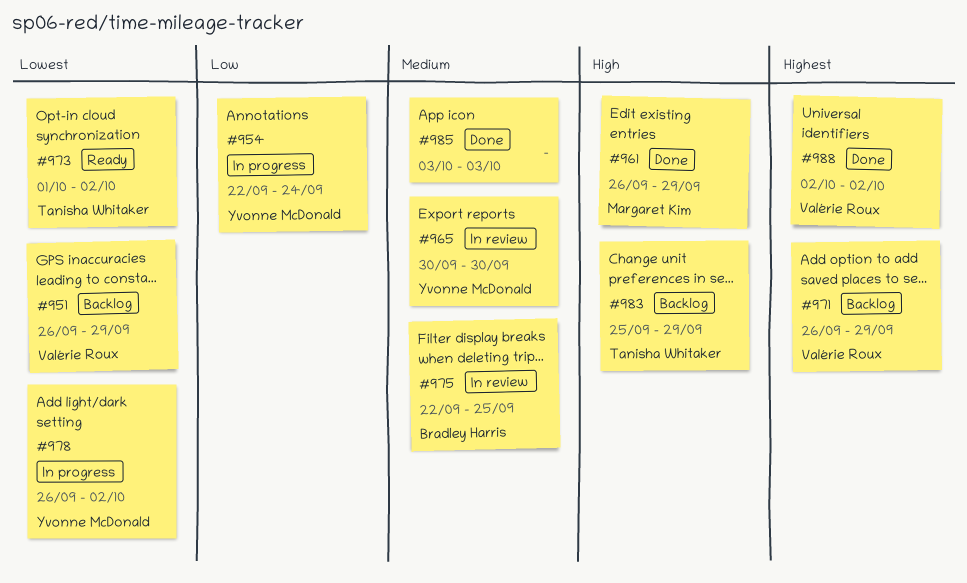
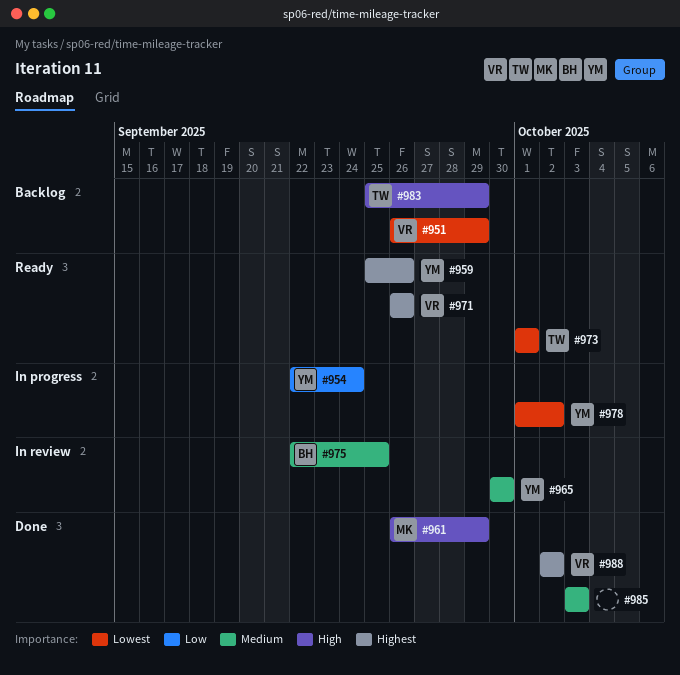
#959: none -> present
#971, status: Backlog -> Ready
#971, due: Sep 29 -> Sep 26
#973, due: Oct 2 -> Oct 1
#978, start: Sep 26 -> Oct 1

